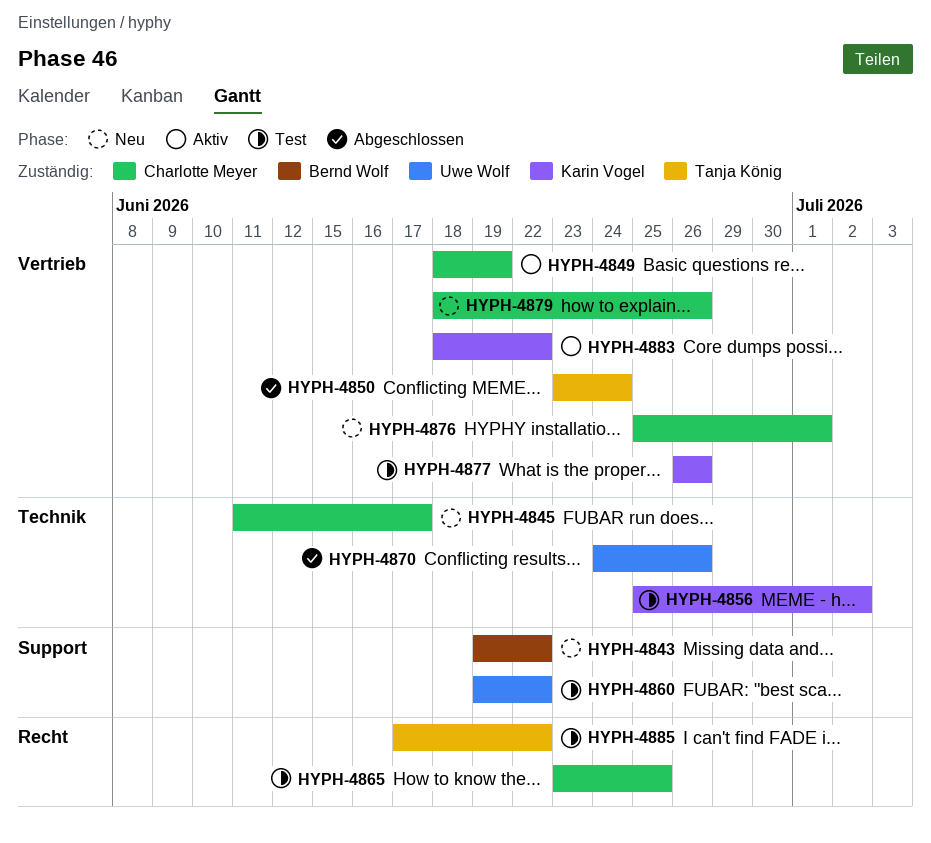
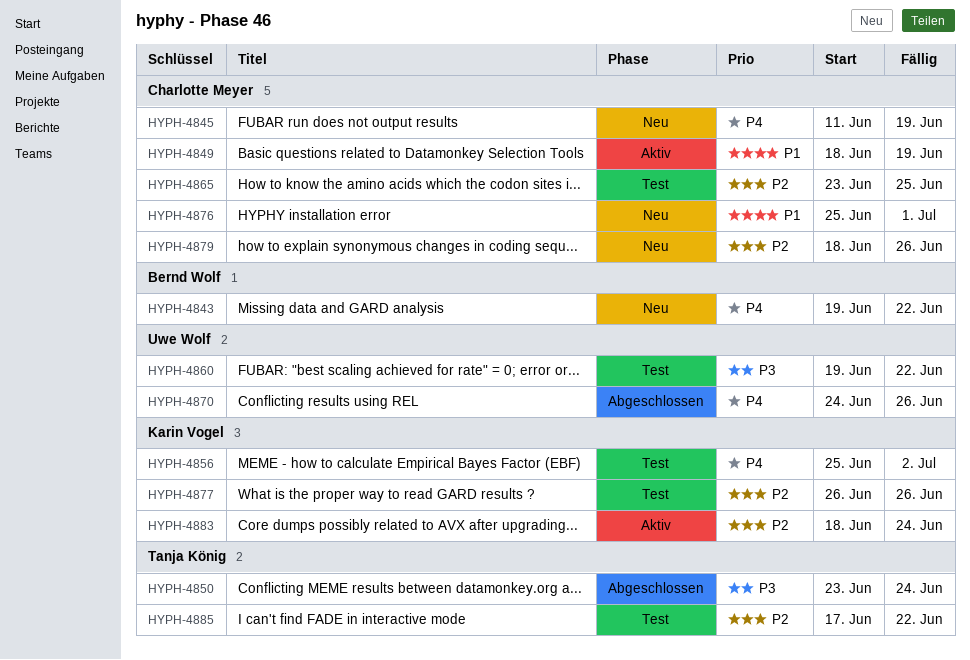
HYPH-4845, due: Jun 17 -> Jun 19
HYPH-4883, due: Jun 22 -> Jun 24

